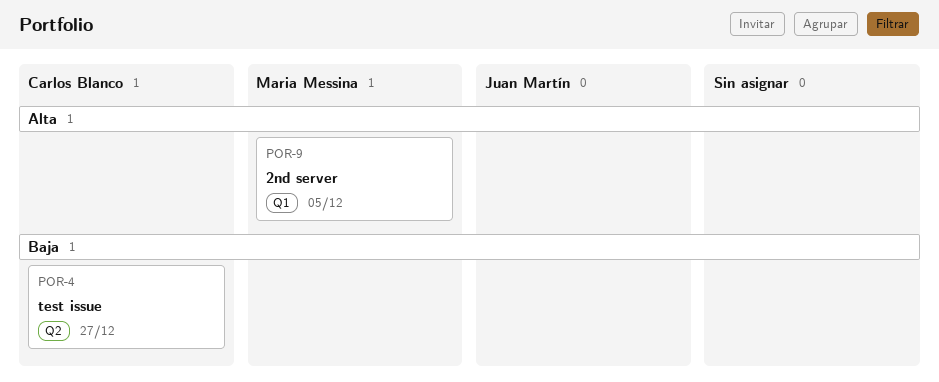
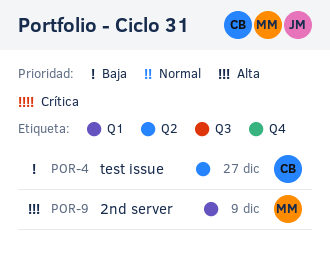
POR-9, due: Dec 5 -> Dec 9

